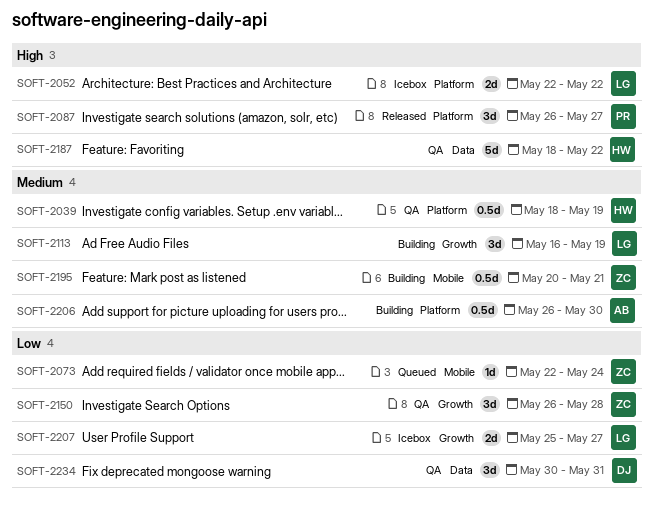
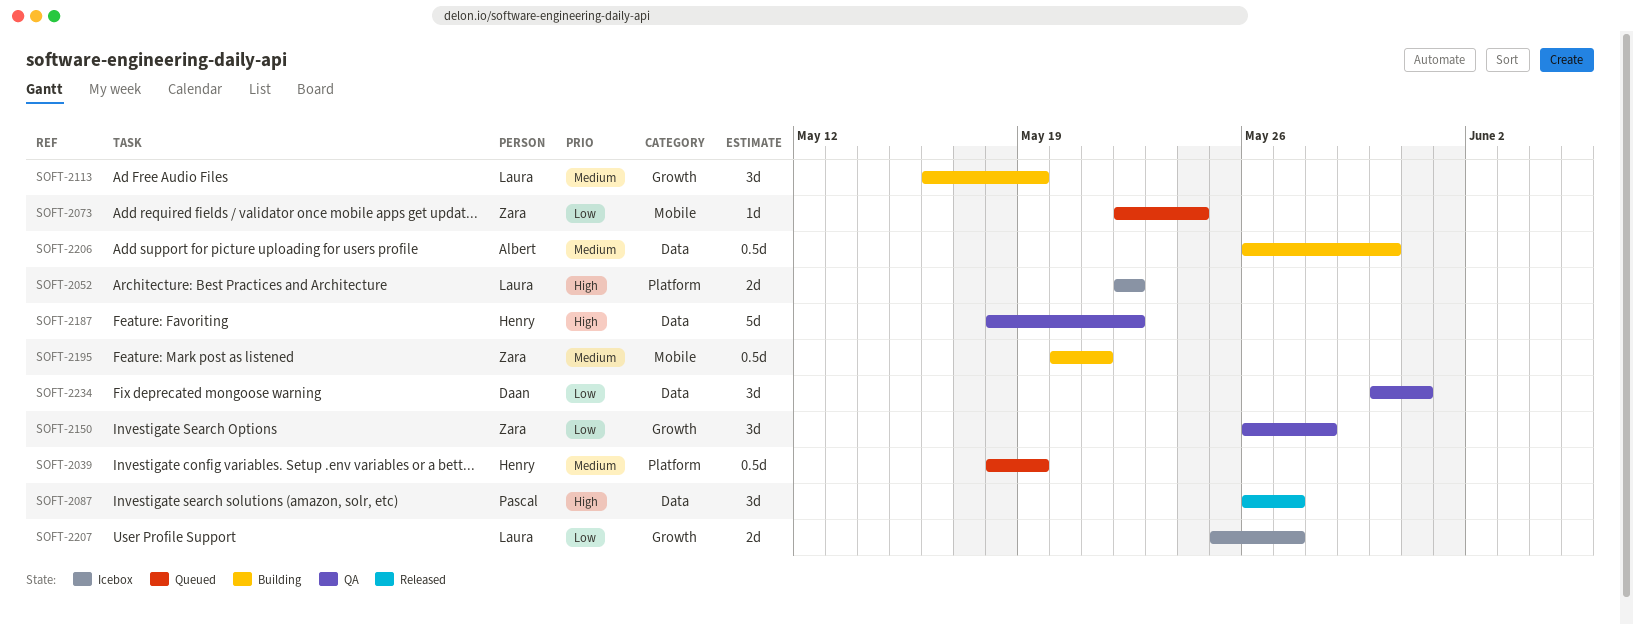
SOFT-2039, status: QA -> Queued
SOFT-2087, label: Platform -> Data
SOFT-2206, label: Platform -> Data

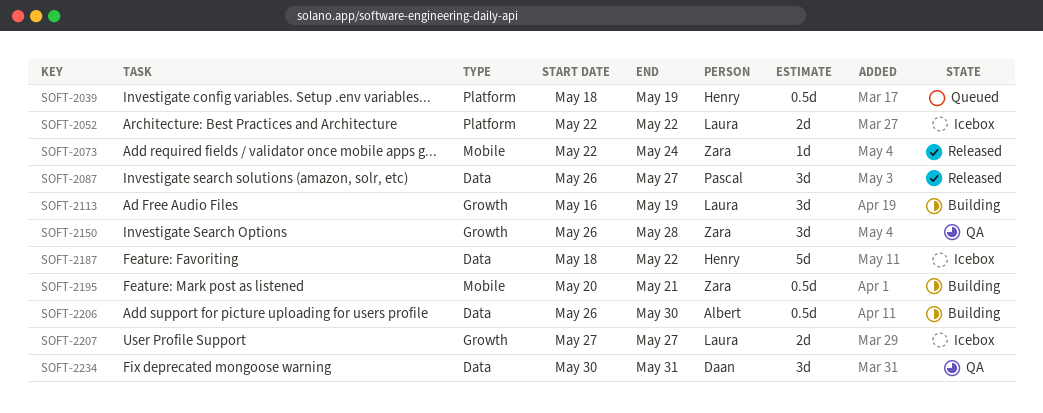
SOFT-2073, status: Queued -> Released
SOFT-2187, status: QA -> Icebox
SOFT-2207, start: May 25 -> May 27

